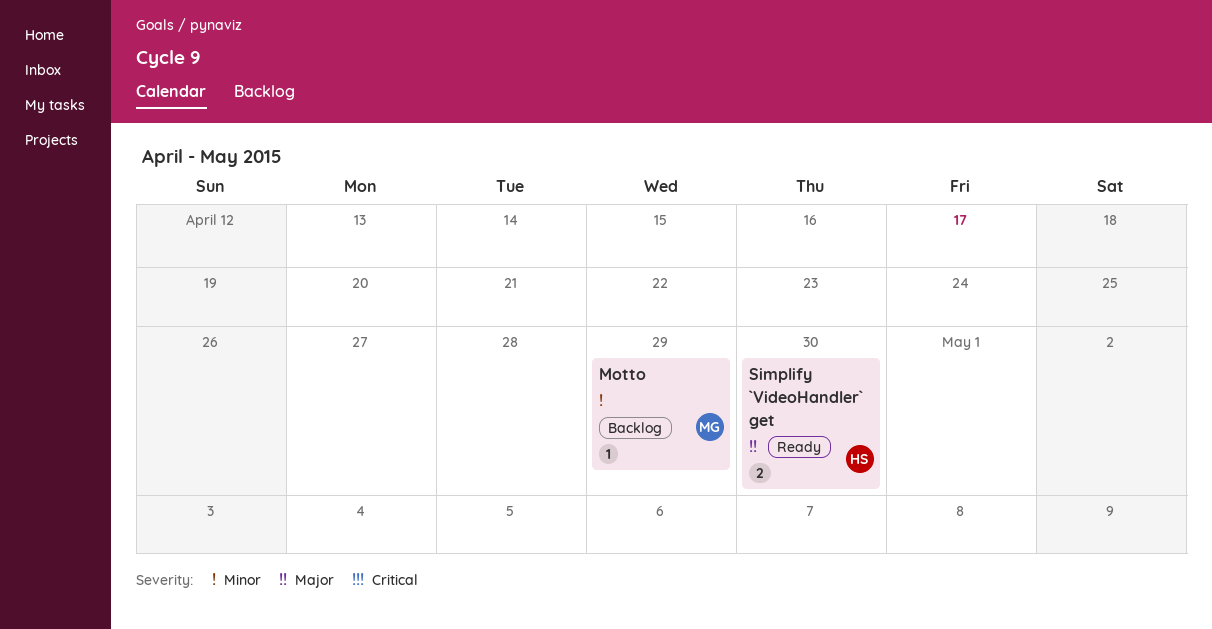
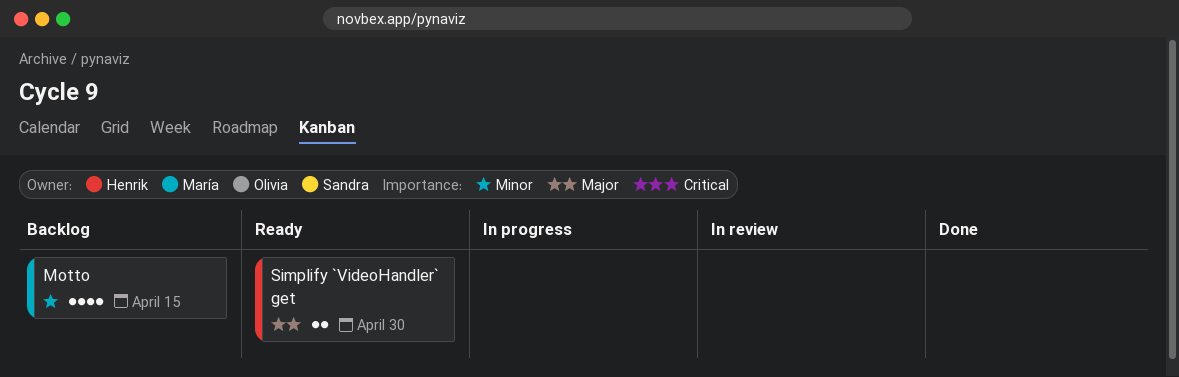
Motto, estimate: 1 -> 4
Motto, due: Apr 29 -> Apr 15

